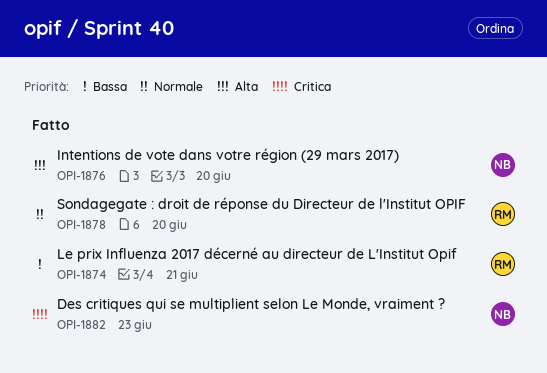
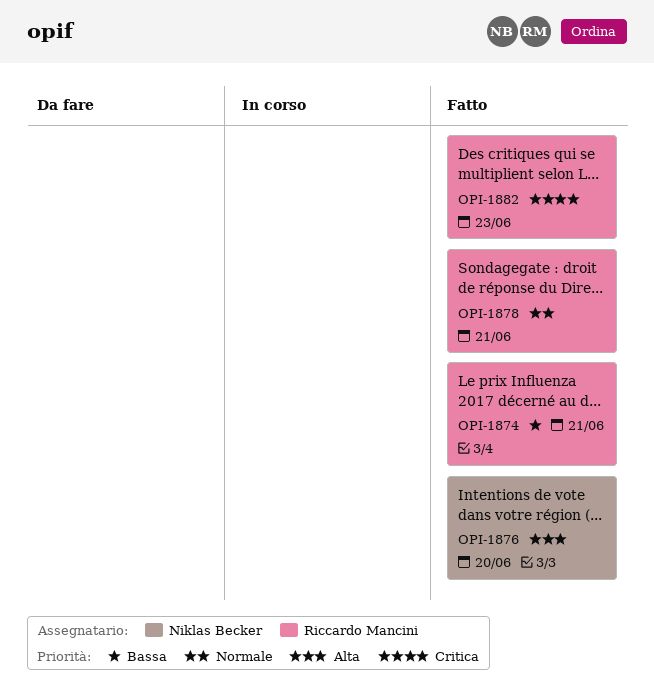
OPI-1878, due: Jun 20 -> Jun 21
OPI-1882, owner: Niklas Becker -> Riccardo Mancini

